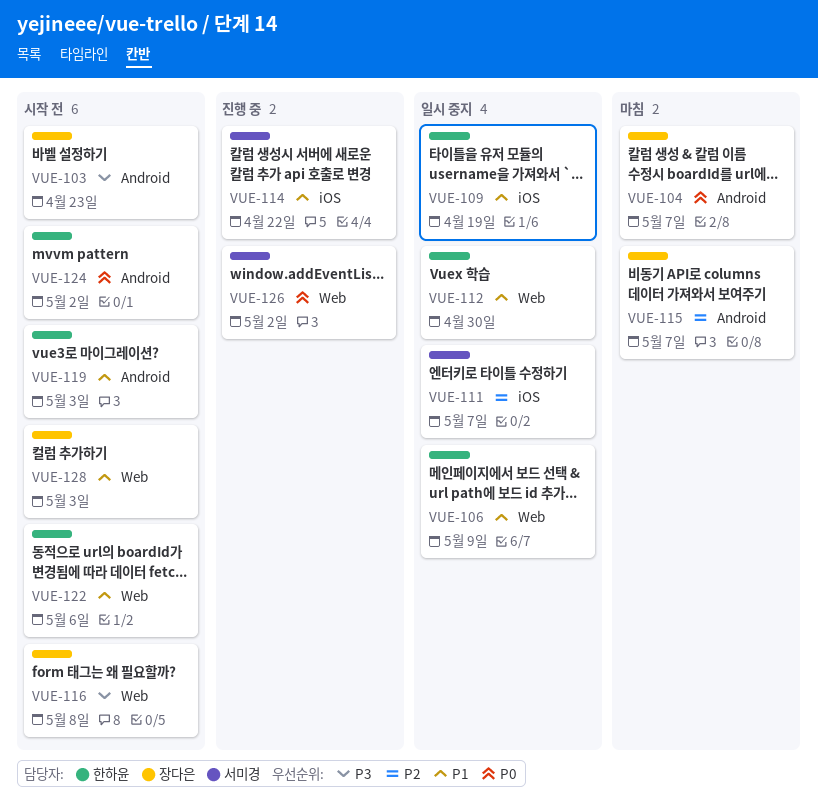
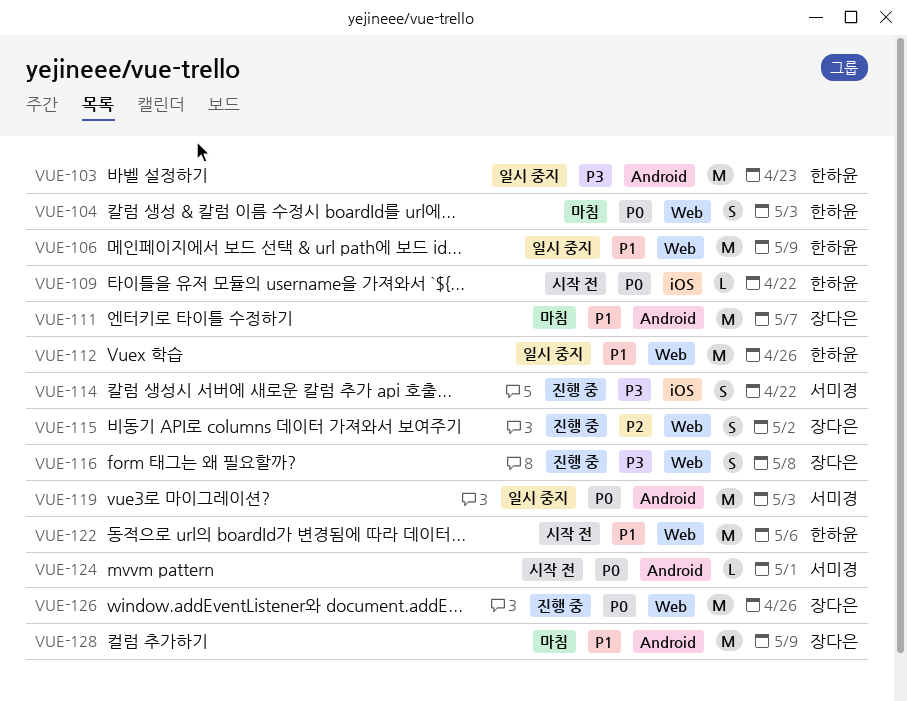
VUE-103, status: 시작 전 -> 일시 중지
VUE-103, owner: 장다은 -> 한하윤
VUE-104, owner: 장다은 -> 한하윤
VUE-104, label: Android -> Web
VUE-104, due: May 7 -> May 3
VUE-109, status: 일시 중지 -> 시작 전
VUE-109, priority: P1 -> P0
VUE-109, due: Apr 19 -> Apr 22
VUE-111, status: 일시 중지 -> 마침
VUE-111, owner: 서미경 -> 장다은
VUE-111, priority: P2 -> P1
VUE-111, label: iOS -> Android
VUE-112, due: Apr 30 -> Apr 26
VUE-114, priority: P1 -> P3
VUE-115, status: 마침 -> 진행 중
VUE-115, label: Android -> Web
VUE-115, due: May 7 -> May 2
VUE-116, status: 시작 전 -> 진행 중
VUE-119, status: 시작 전 -> 일시 중지
VUE-119, owner: 한하윤 -> 서미경
VUE-119, priority: P1 -> P0
VUE-124, owner: 한하윤 -> 서미경
VUE-124, due: May 2 -> May 1
VUE-126, owner: 서미경 -> 장다은
VUE-126, due: May 2 -> Apr 26
VUE-128, status: 시작 전 -> 마침
VUE-128, label: Web -> Android
VUE-128, due: May 3 -> May 9

